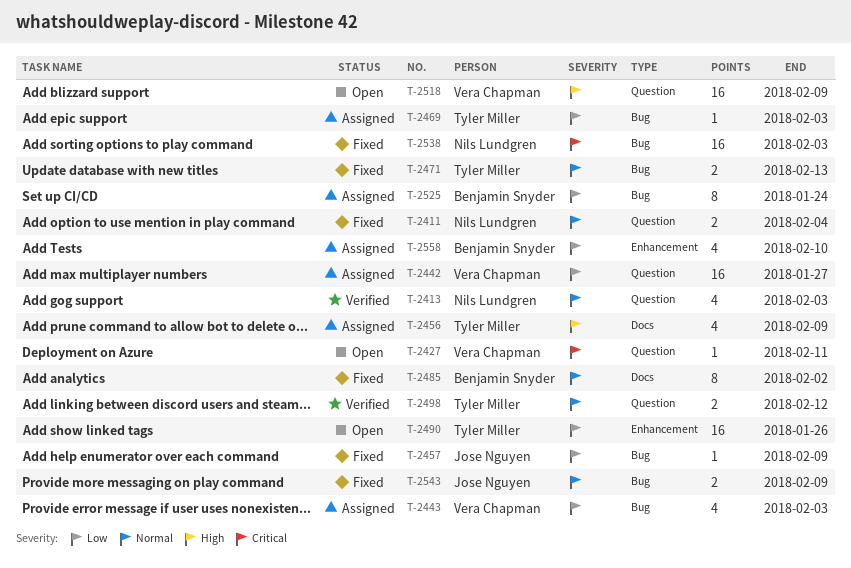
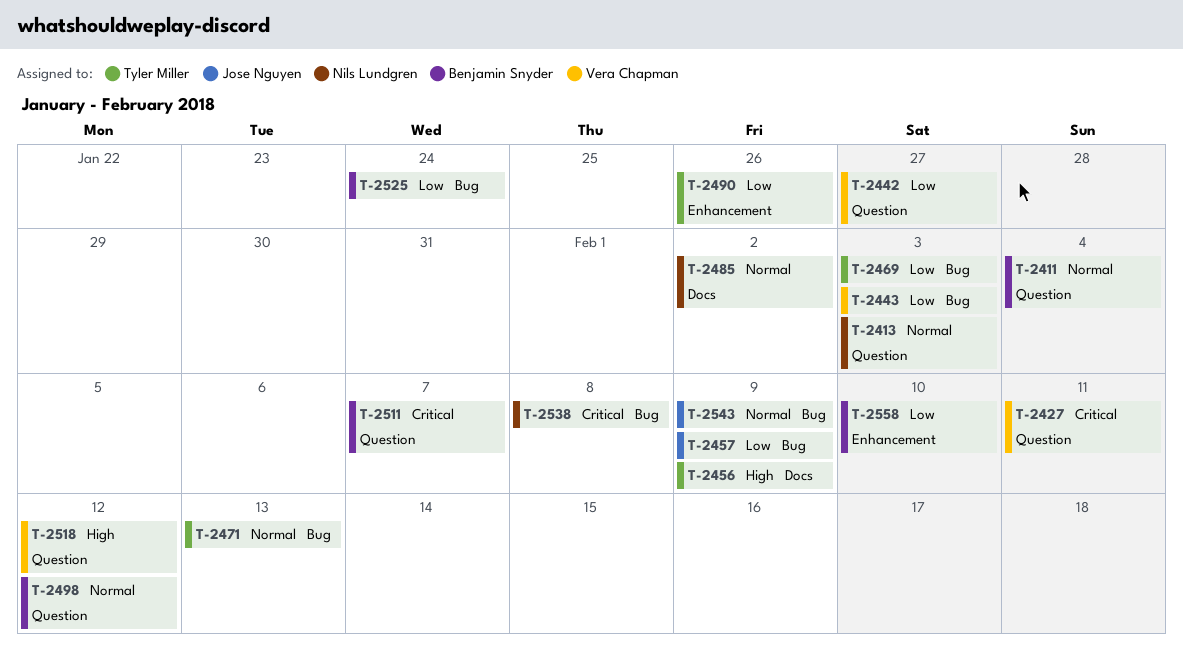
T-2411, owner: Nils Lundgren -> Benjamin Snyder
T-2485, owner: Benjamin Snyder -> Nils Lundgren
T-2498, owner: Tyler Miller -> Benjamin Snyder
T-2511: none -> present
T-2518, due: Feb 9 -> Feb 12
T-2538, due: Feb 3 -> Feb 8

